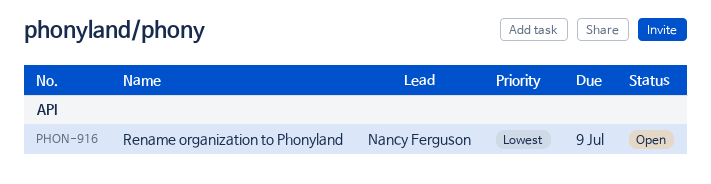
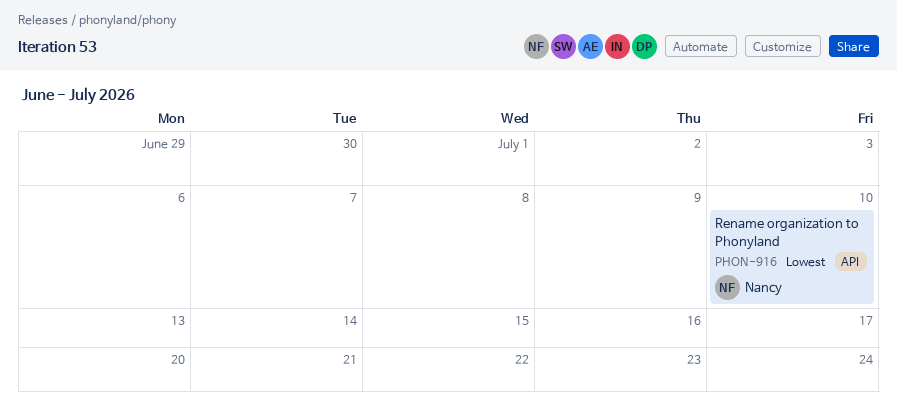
PHON-916, due: Jul 9 -> Jul 10

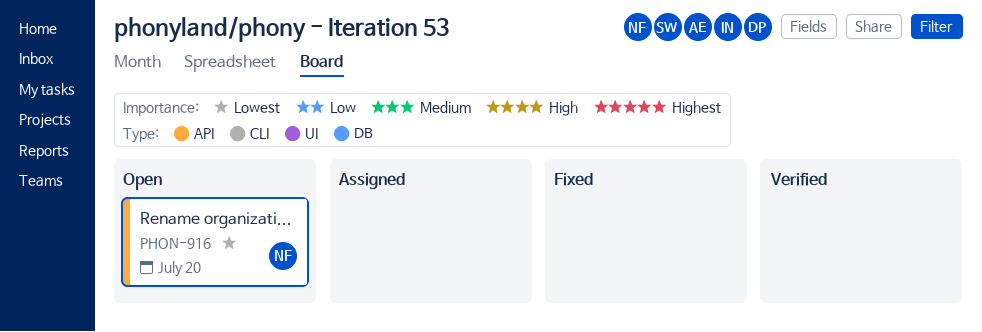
PHON-916, due: Jul 10 -> Jul 20

